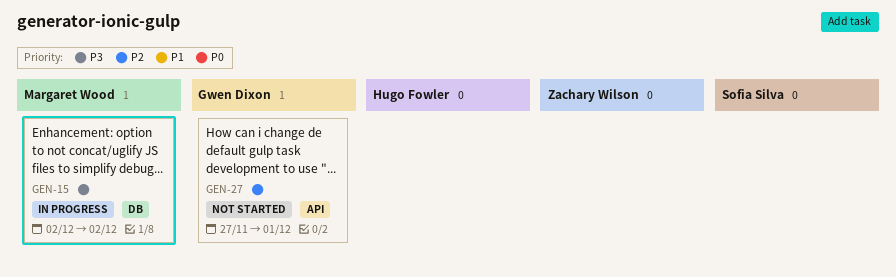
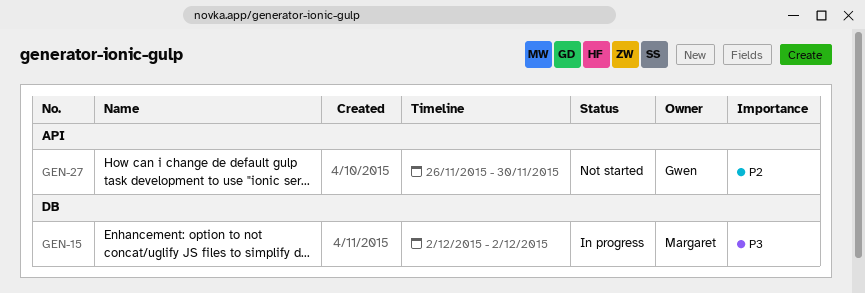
GEN-27, start: Nov 27 -> Nov 26
GEN-27, due: Dec 1 -> Nov 30

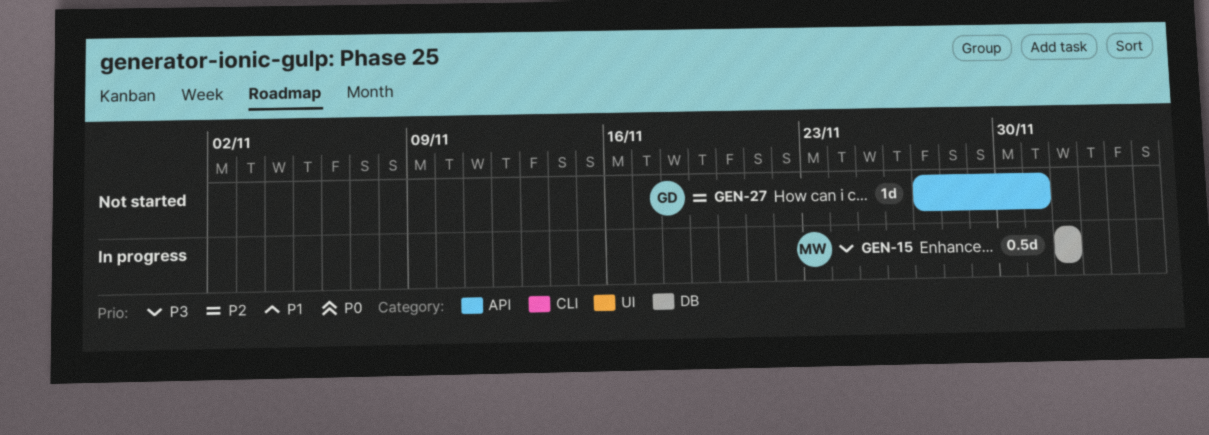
GEN-27, start: Nov 26 -> Nov 27
GEN-27, due: Nov 30 -> Dec 1

